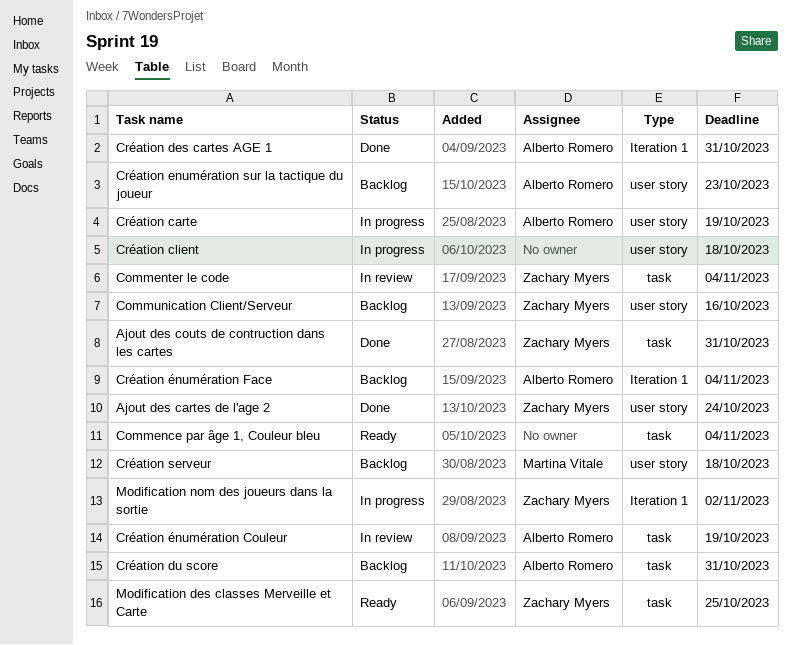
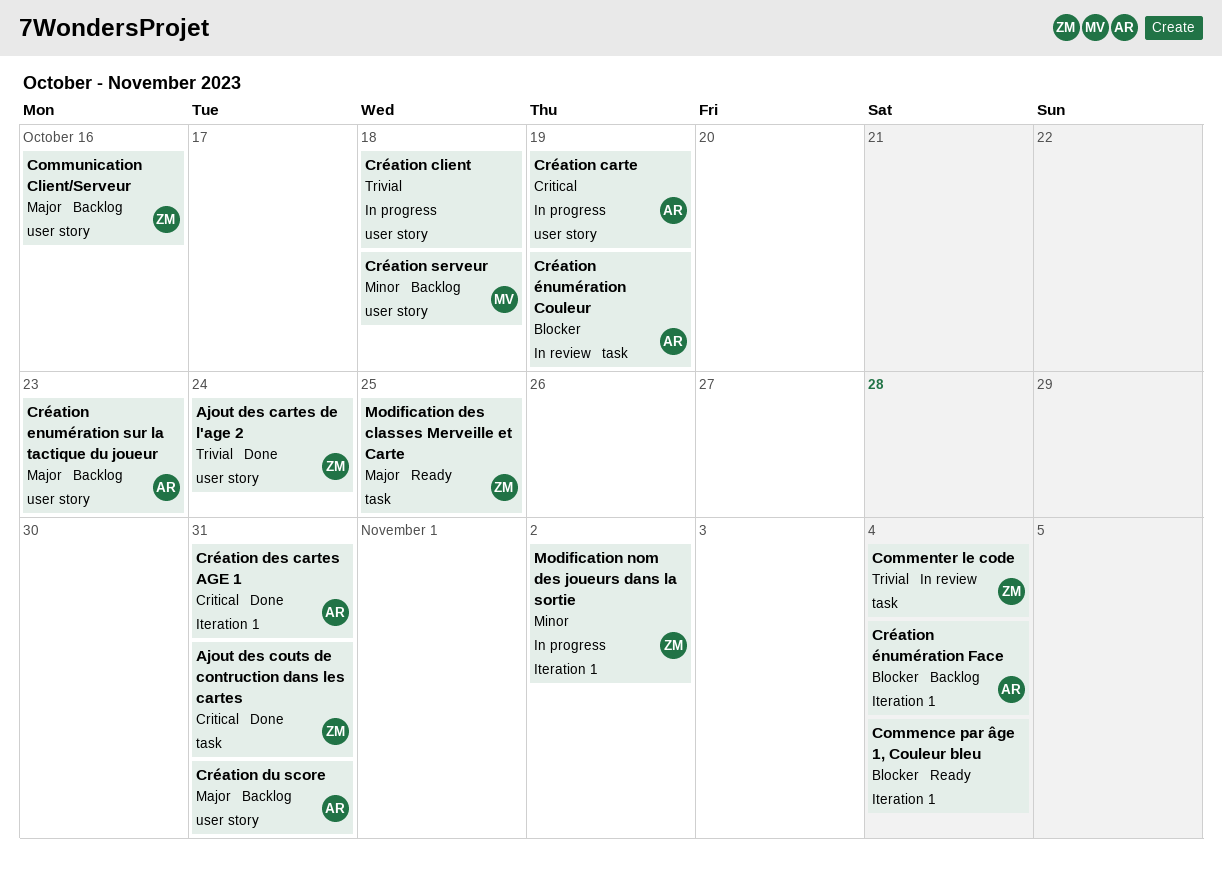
Commence par âge 1, Couleur bleu, label: task -> Iteration 1
Création du score, label: task -> user story

